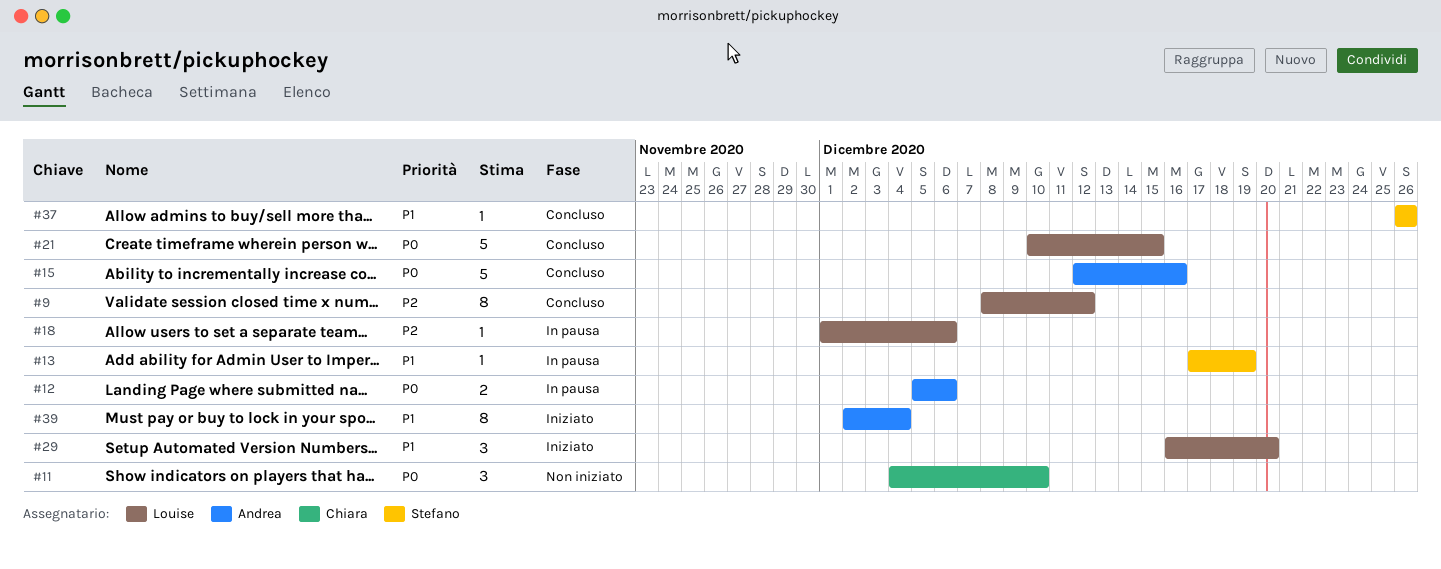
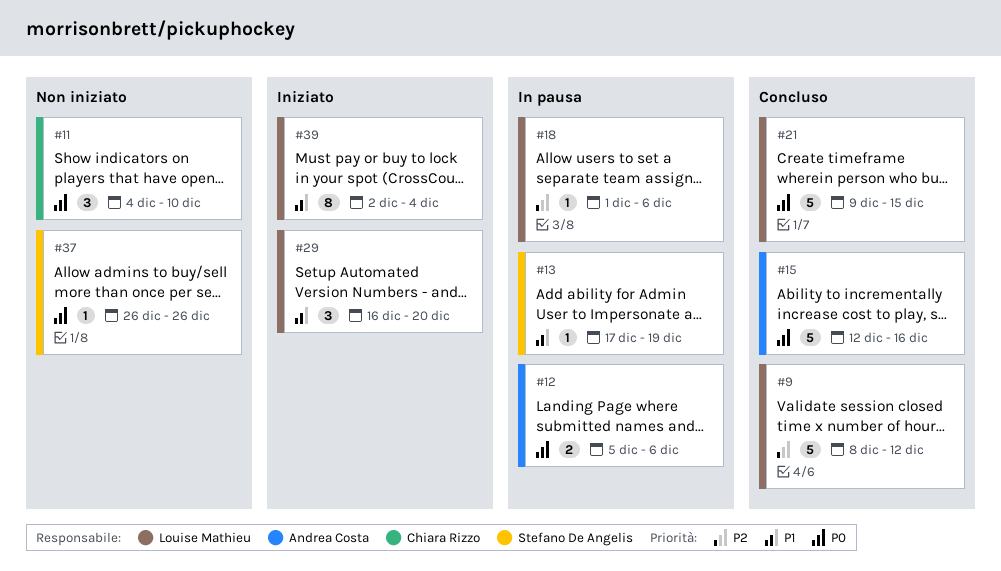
#9, estimate: 8 -> 5
#21, start: Dec 10 -> Dec 9
#37, status: Concluso -> Non iniziato
#37, priority: P1 -> P0
#39, owner: Andrea Costa -> Louise Mathieu

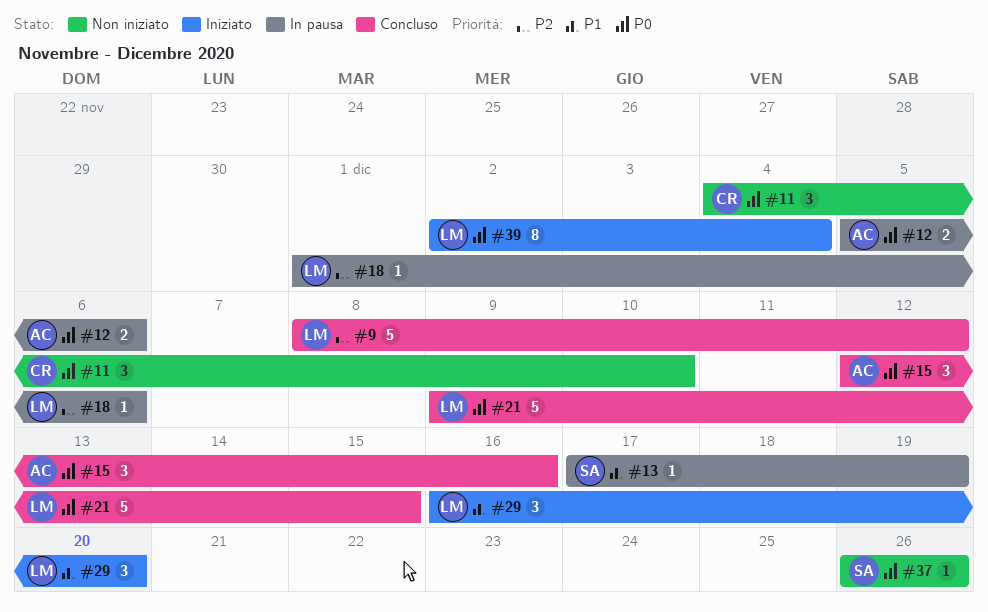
#15, estimate: 5 -> 3
#39, priority: P1 -> P0

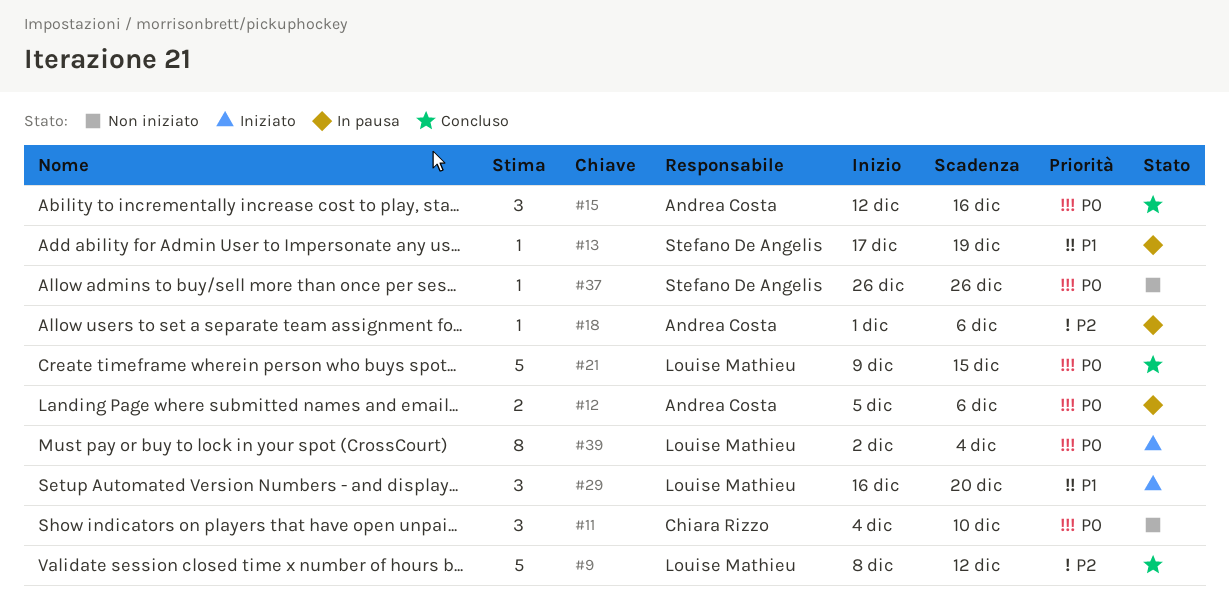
#18, owner: Louise Mathieu -> Andrea Costa

